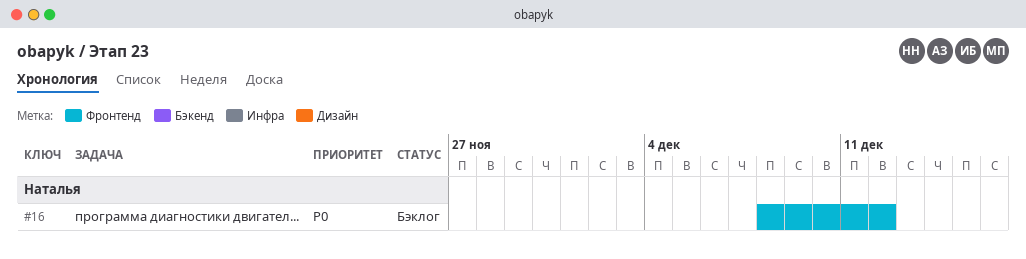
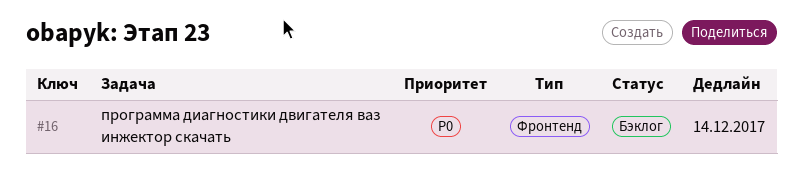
#16, due: Dec 12 -> Dec 14

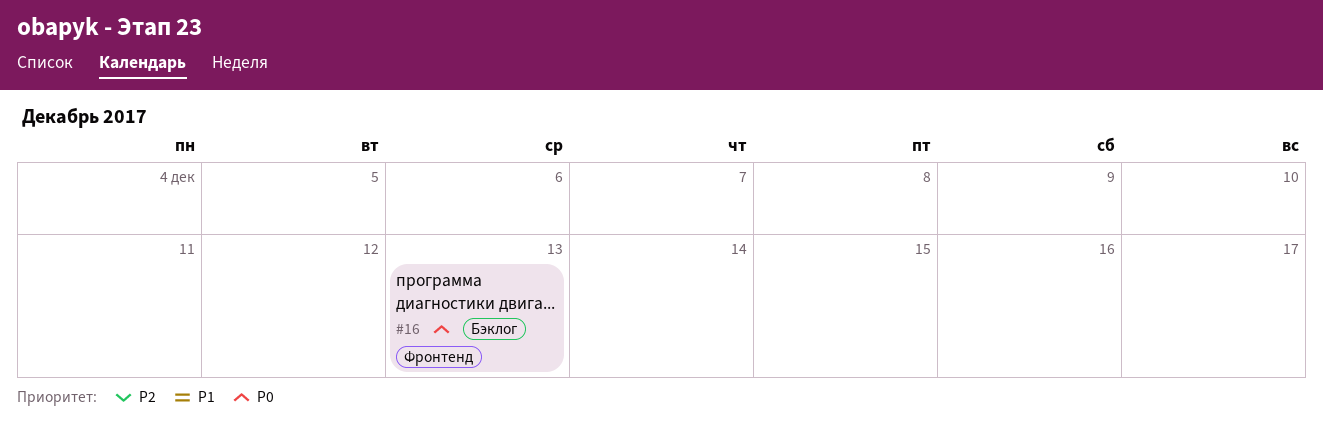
#16, due: Dec 14 -> Dec 13

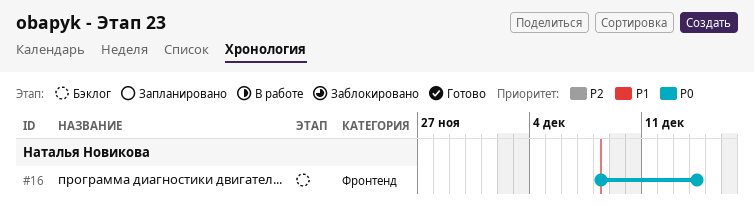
#16, due: Dec 13 -> Dec 14

